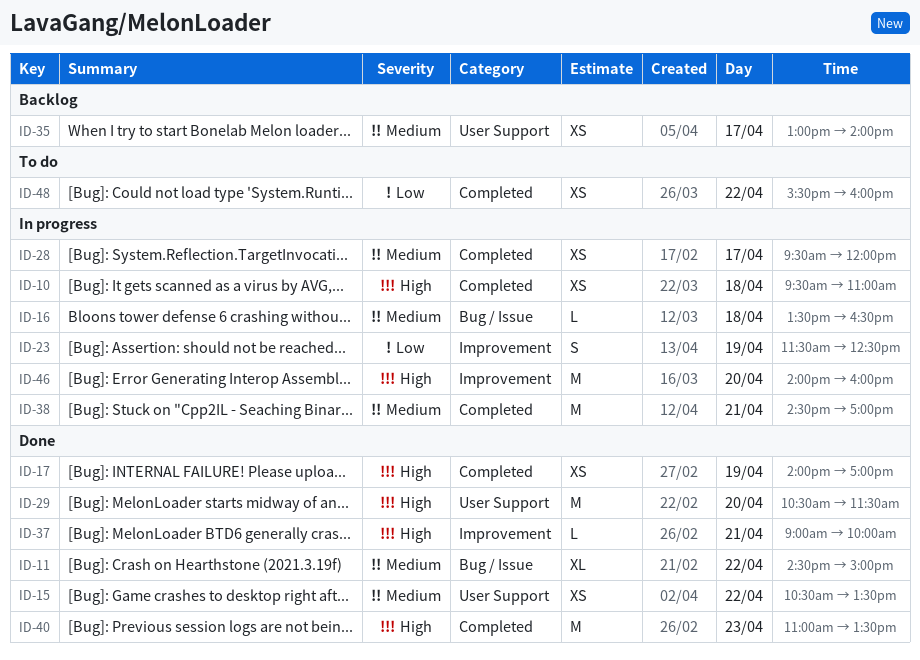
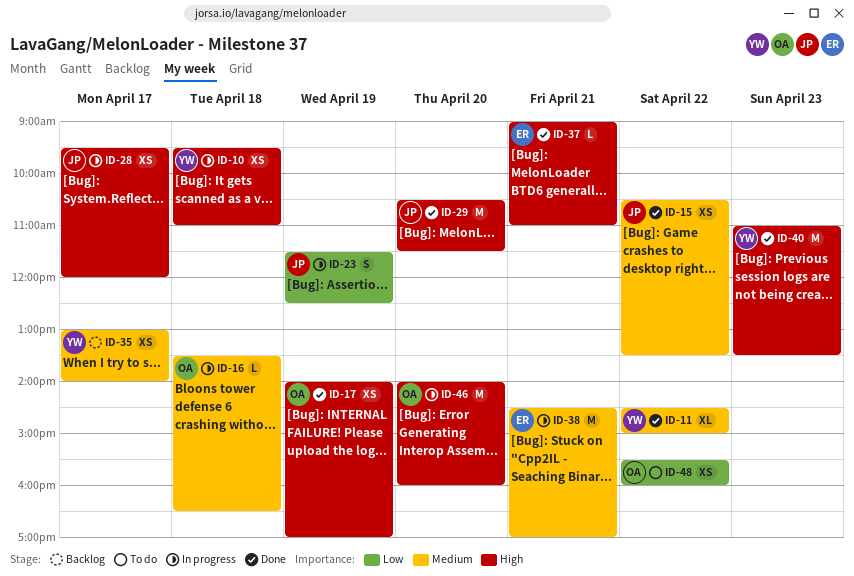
ID-28, priority: Medium -> High
ID-37, ends: 10:00 -> 11:00

